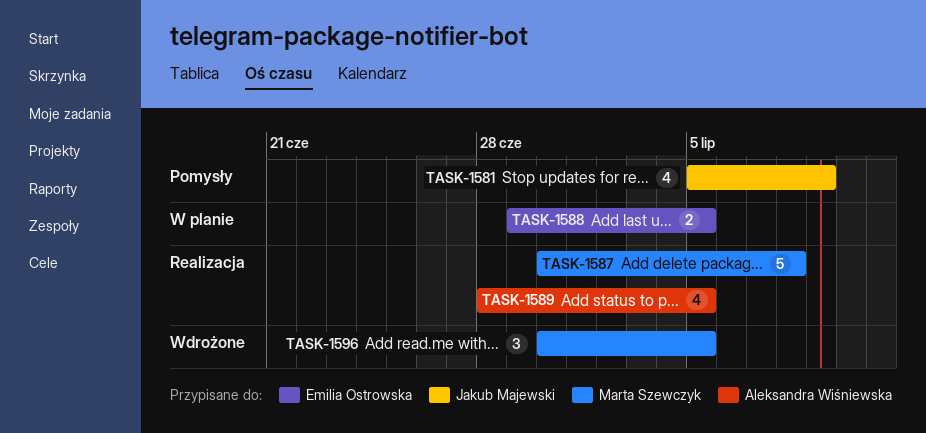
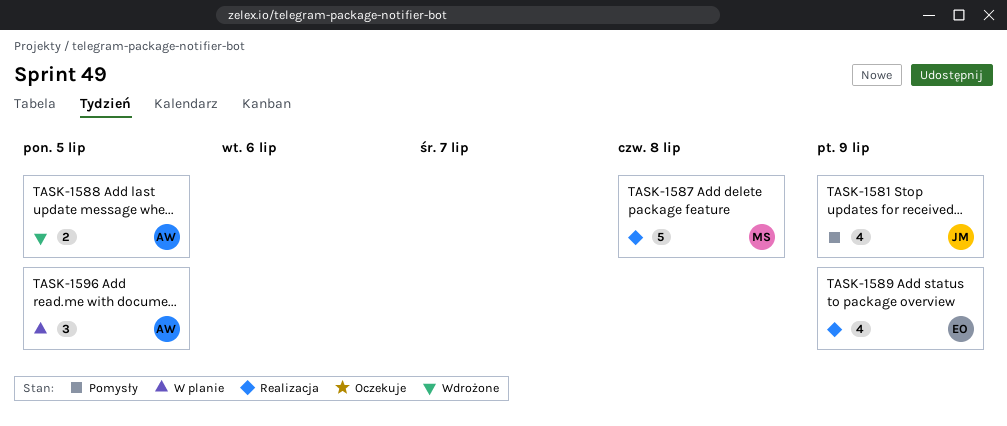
TASK-1588, status: W planie -> Wdrożone
TASK-1588, owner: Emilia Ostrowska -> Aleksandra Wiśniewska
TASK-1589, owner: Aleksandra Wiśniewska -> Emilia Ostrowska
TASK-1589, due: Jul 5 -> Jul 9
TASK-1596, status: Wdrożone -> W planie
TASK-1596, owner: Marta Szewczyk -> Aleksandra Wiśniewska

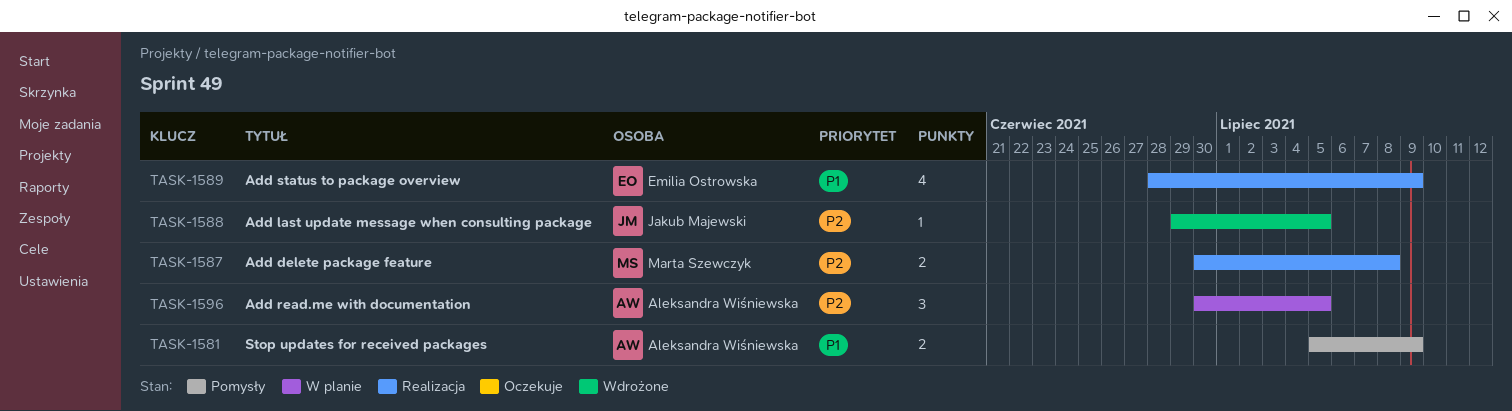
TASK-1581, owner: Jakub Majewski -> Aleksandra Wiśniewska
TASK-1581, estimate: 4 -> 2
TASK-1587, estimate: 5 -> 2
TASK-1588, owner: Aleksandra Wiśniewska -> Jakub Majewski
TASK-1588, estimate: 2 -> 1

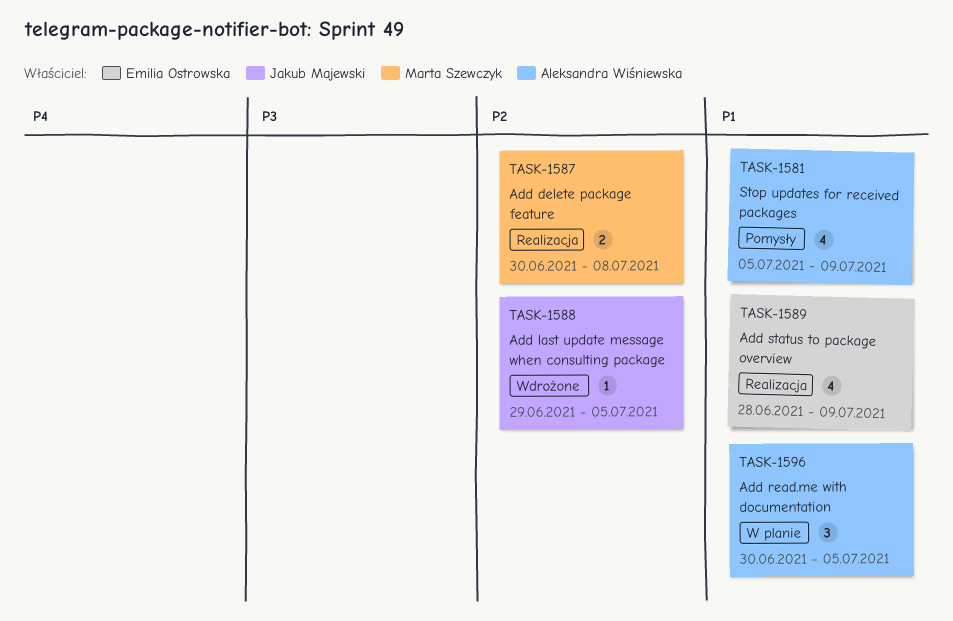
TASK-1581, estimate: 2 -> 4
TASK-1596, priority: P2 -> P1

